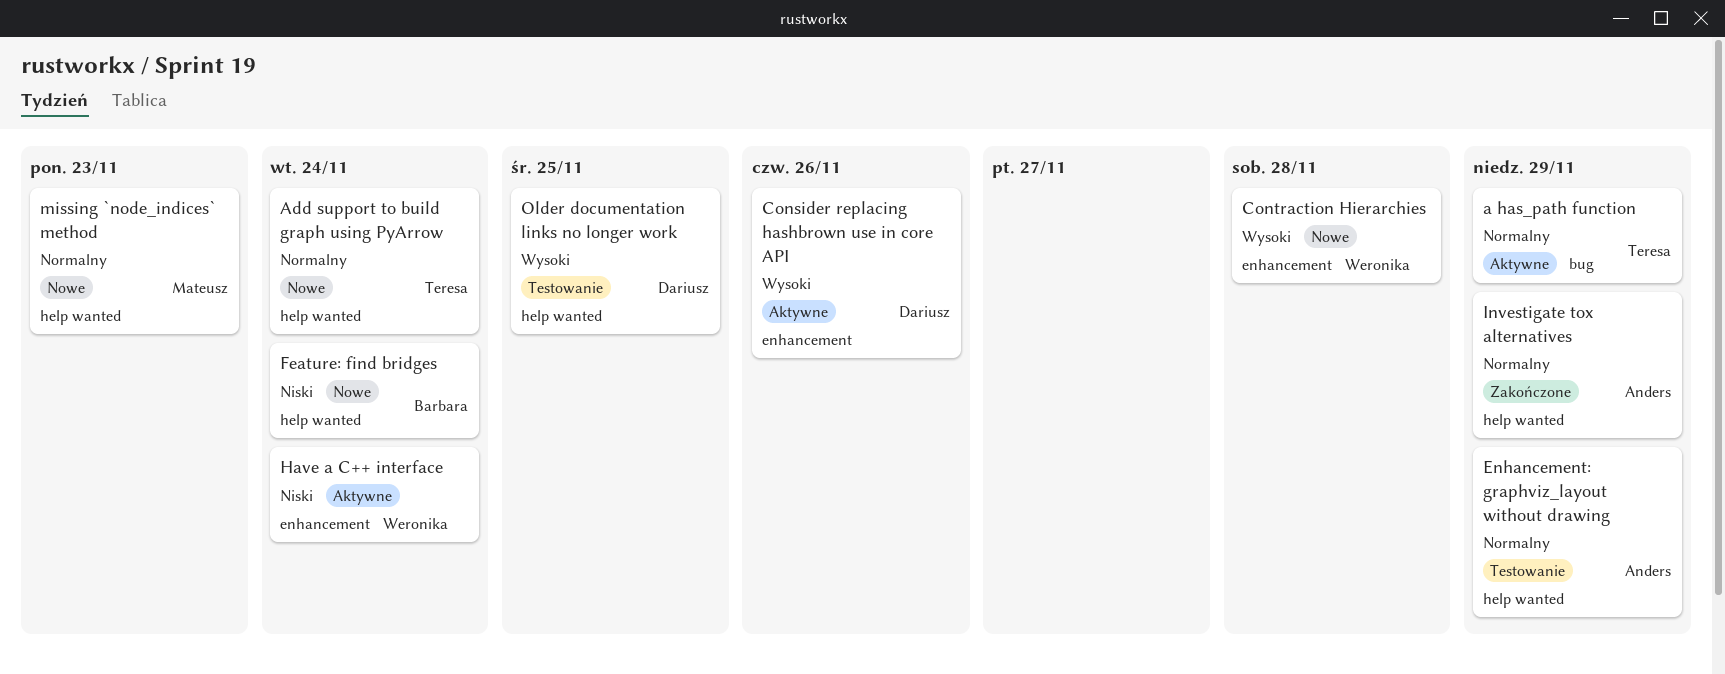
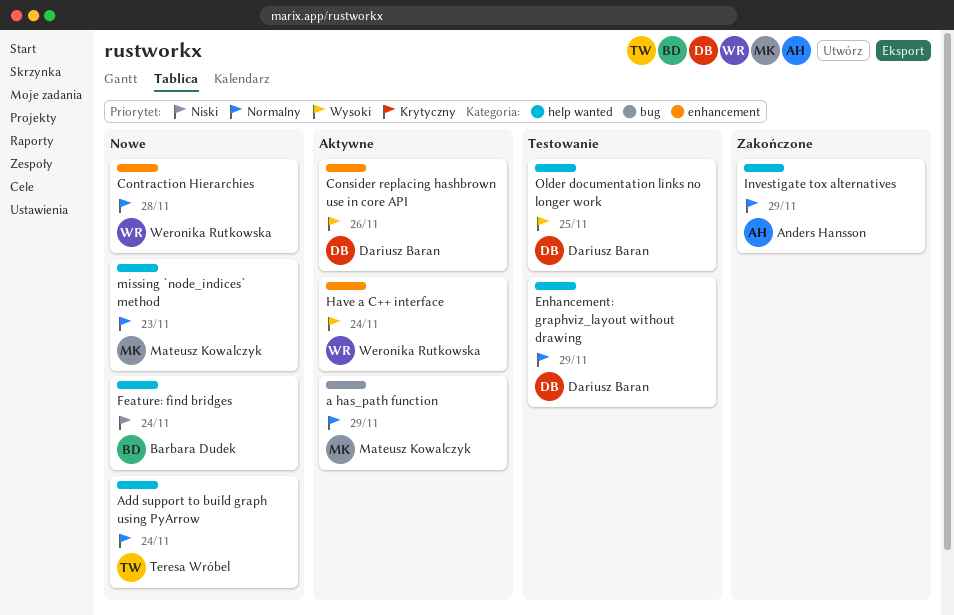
a has_path function, owner: Teresa Wróbel -> Mateusz Kowalczyk
Contraction Hierarchies, priority: Wysoki -> Normalny
Enhancement: graphviz_layout without drawing, owner: Anders Hansson -> Dariusz Baran
Have a C++ interface, priority: Niski -> Wysoki

